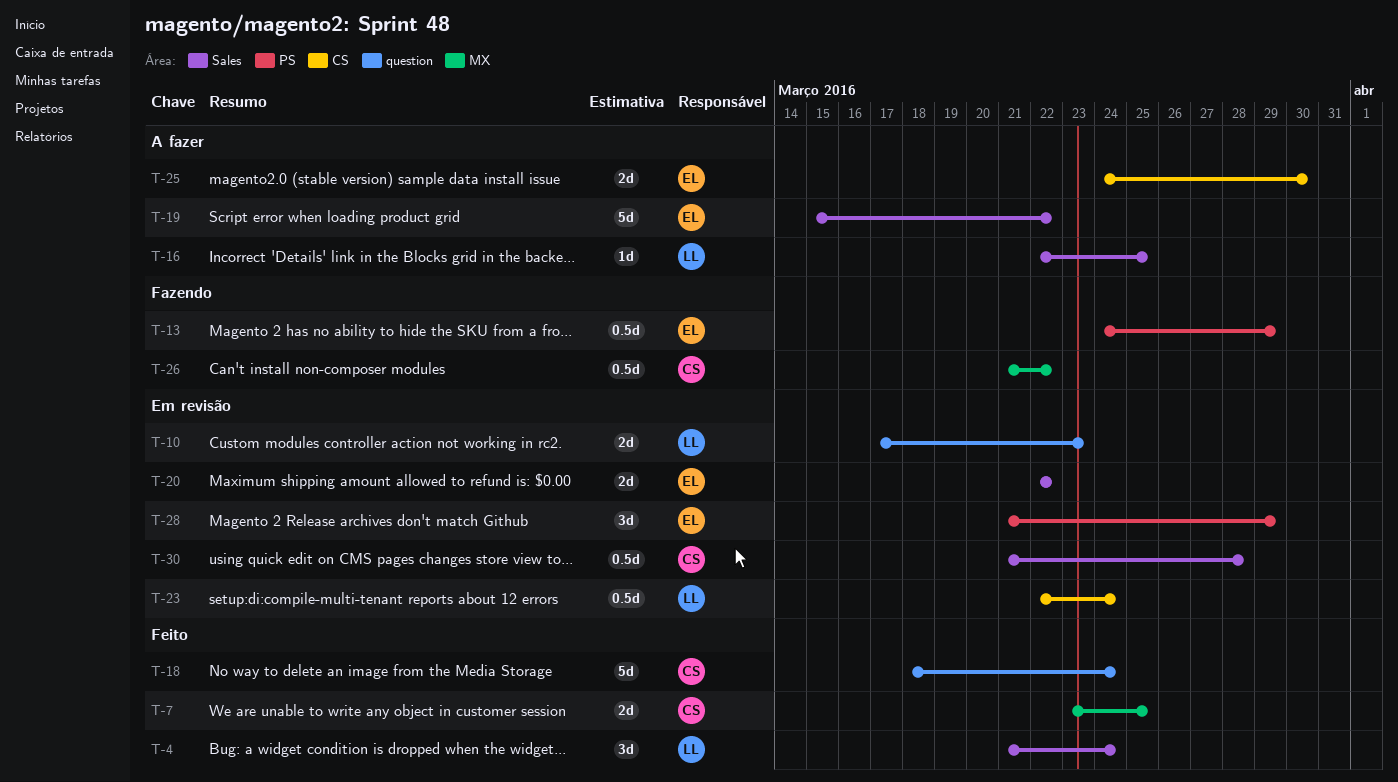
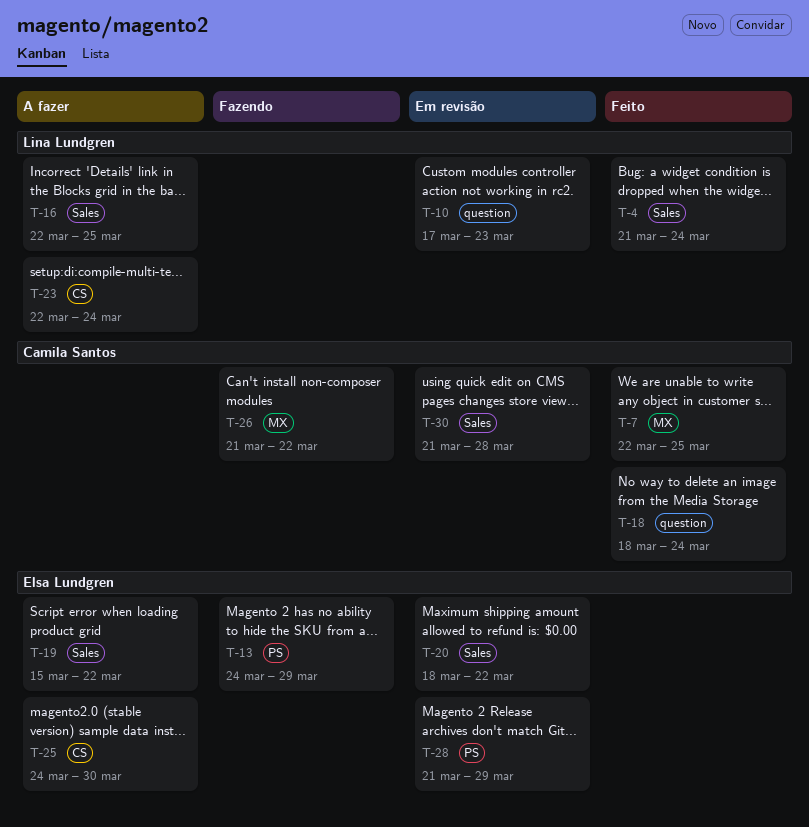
T-7, start: Mar 23 -> Mar 22
T-20, start: Mar 22 -> Mar 18
T-23, status: Em revisão -> A fazer

